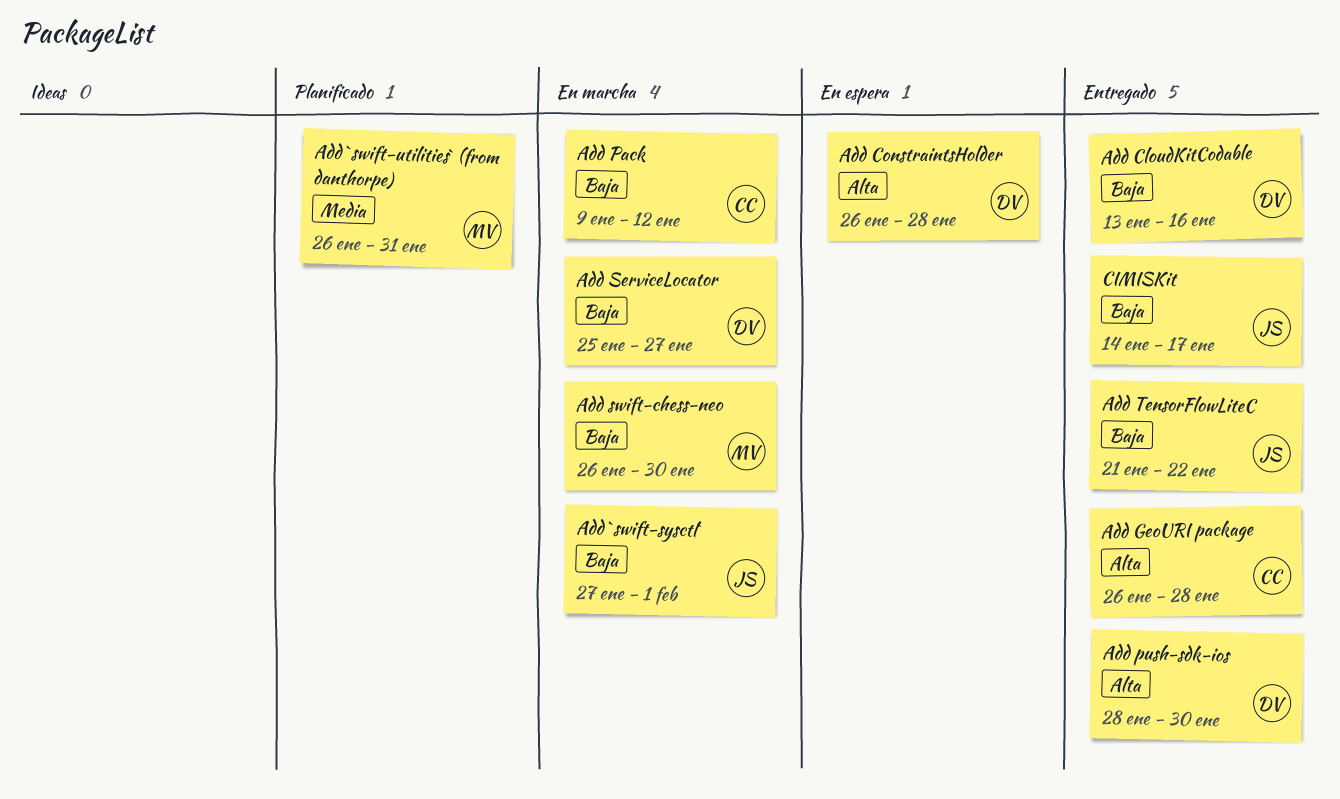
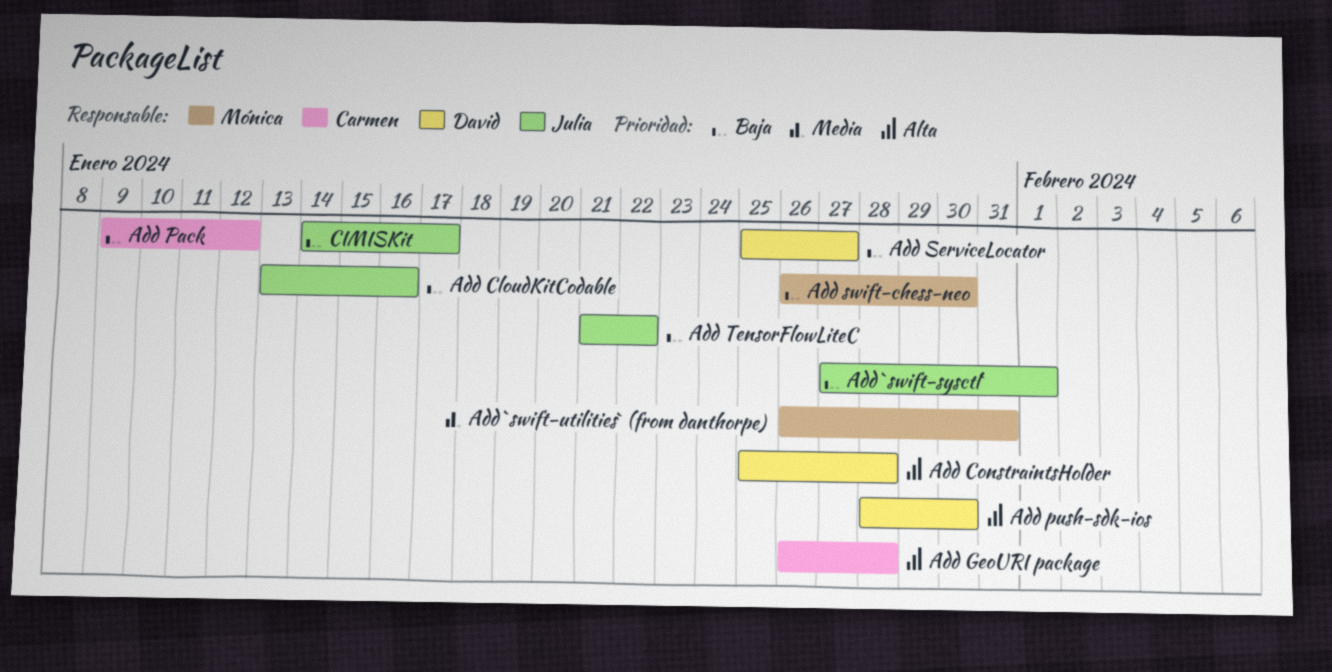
Add CloudKitCodable, owner: David -> Julia
Add ConstraintsHolder, start: Jan 26 -> Jan 25

